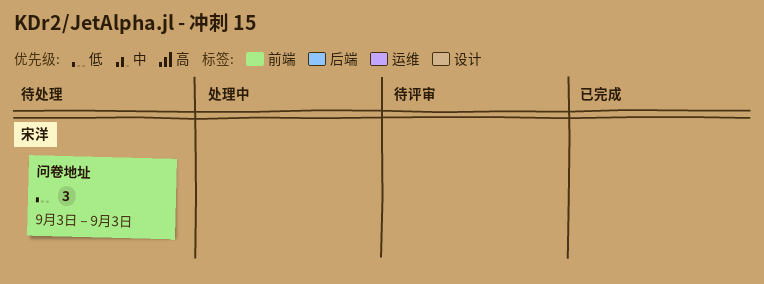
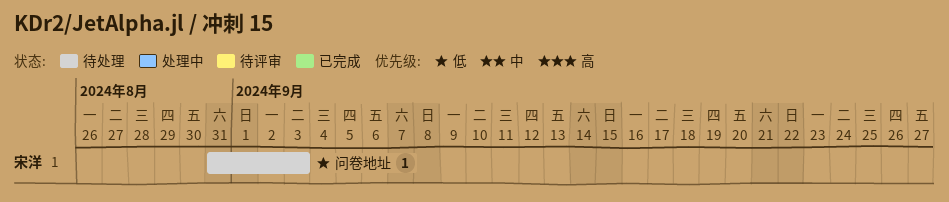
问卷地址, estimate: 3 -> 1
问卷地址, start: Sep 3 -> Aug 31

